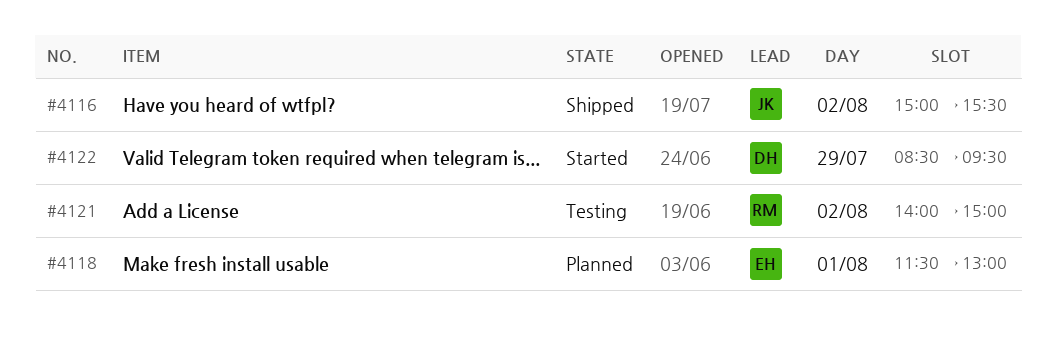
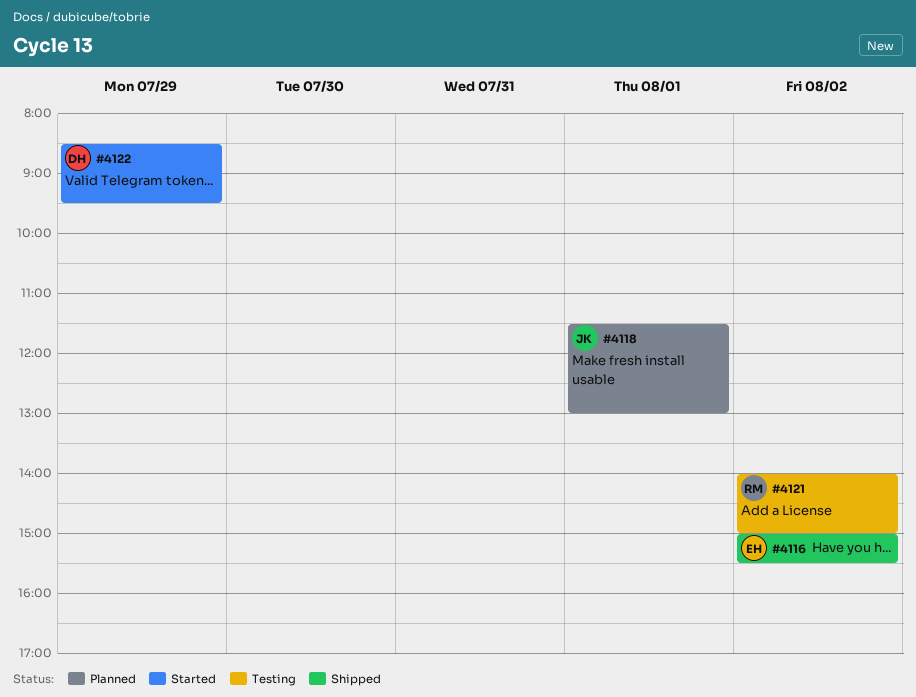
#4116, owner: JK -> EH
#4118, owner: EH -> JK

